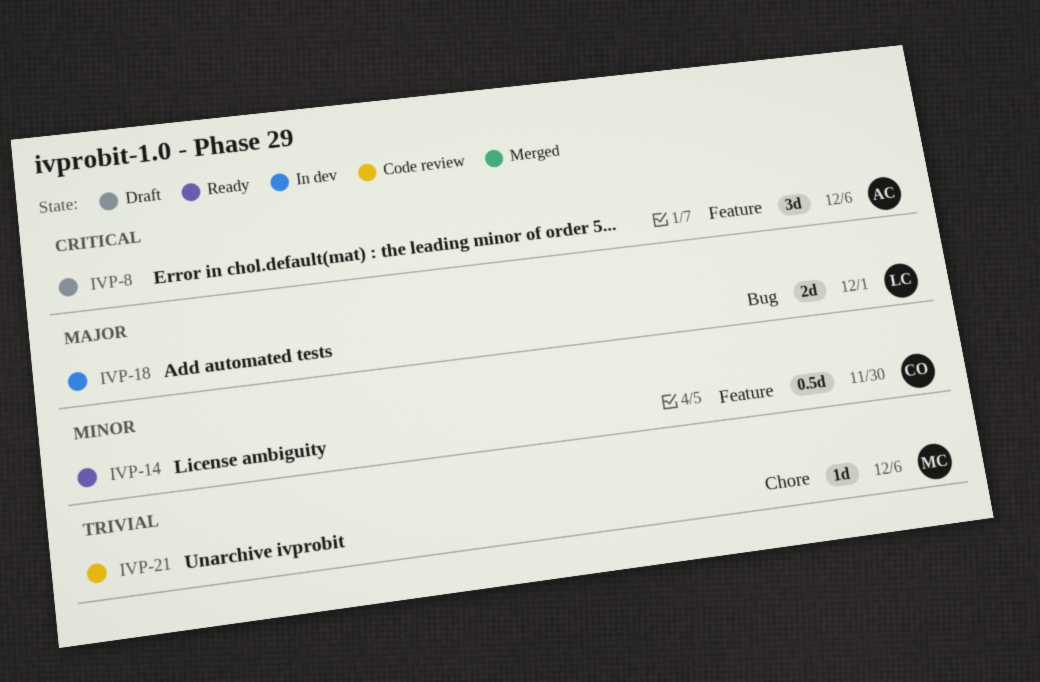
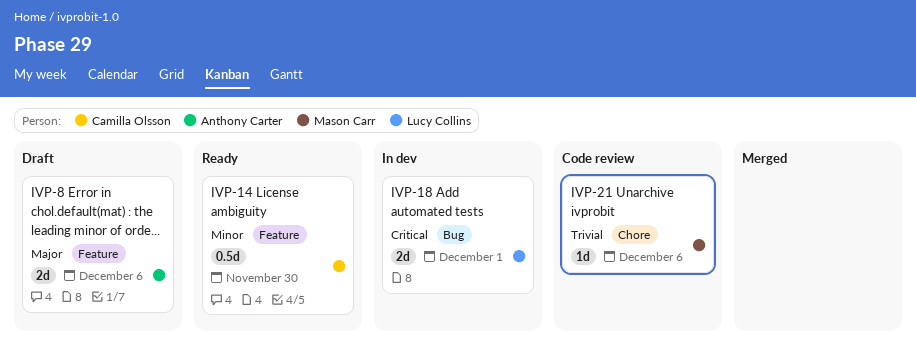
IVP-8, priority: Critical -> Major
IVP-8, estimate: 3d -> 2d
IVP-18, priority: Major -> Critical

